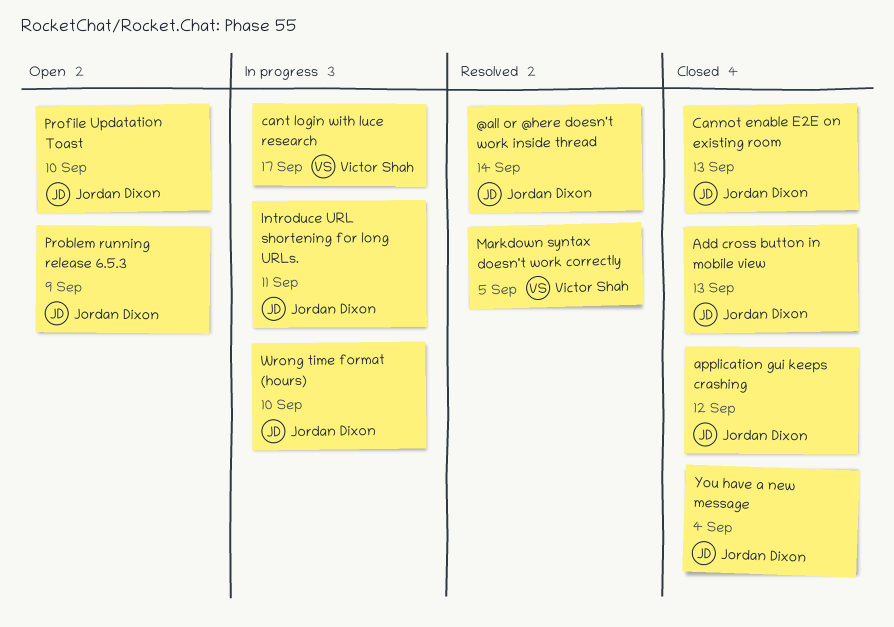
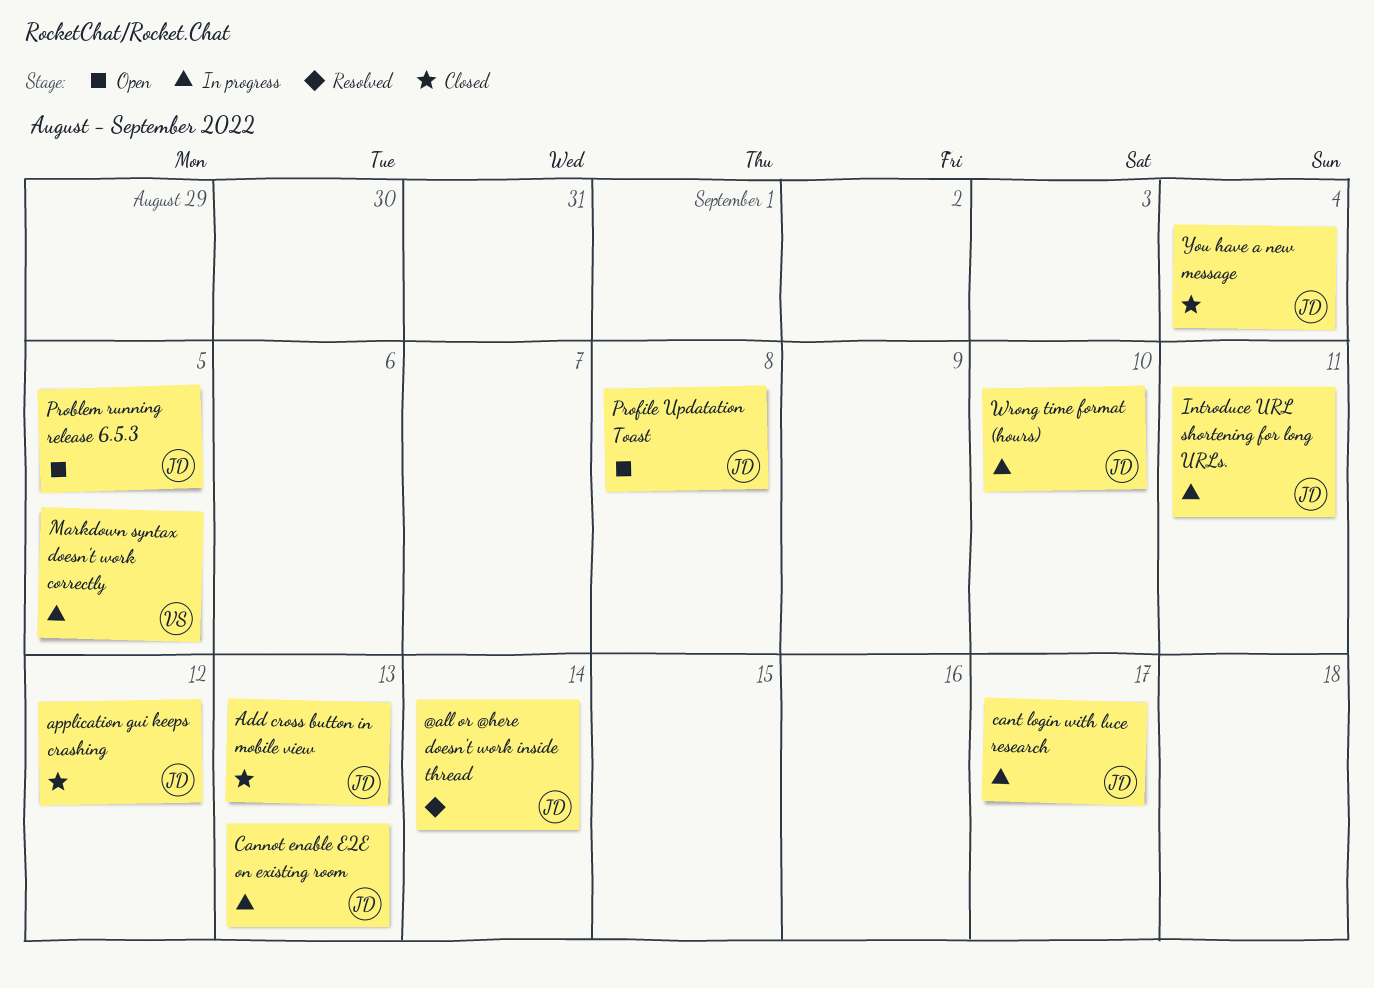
Cannot enable E2E on existing room, status: Closed -> In progress
cant login with luce research, owner: Victor Shah -> Jordan Dixon
Markdown syntax doesn't work correctly, status: Resolved -> In progress
Problem running release 6.5.3, due: Sep 9 -> Sep 5
Profile Updatation Toast, due: Sep 10 -> Sep 8

